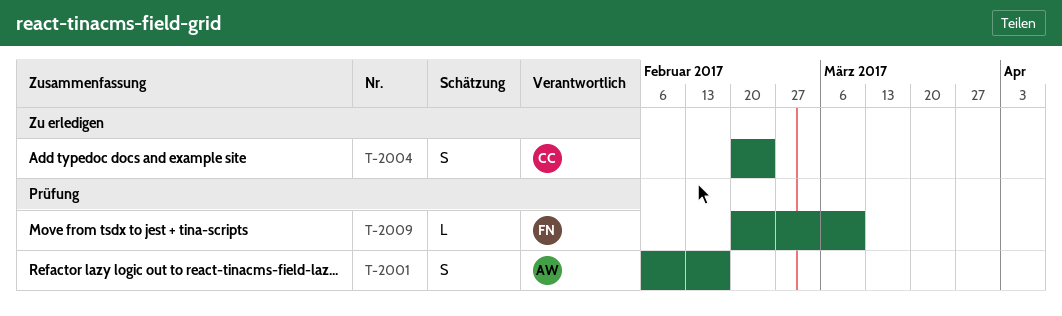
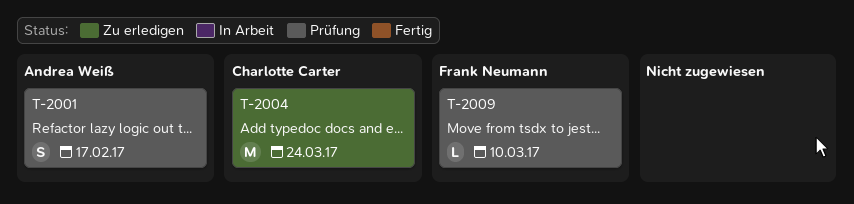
T-2004, estimate: S -> M
T-2004, due: Feb 24 -> Mar 24

